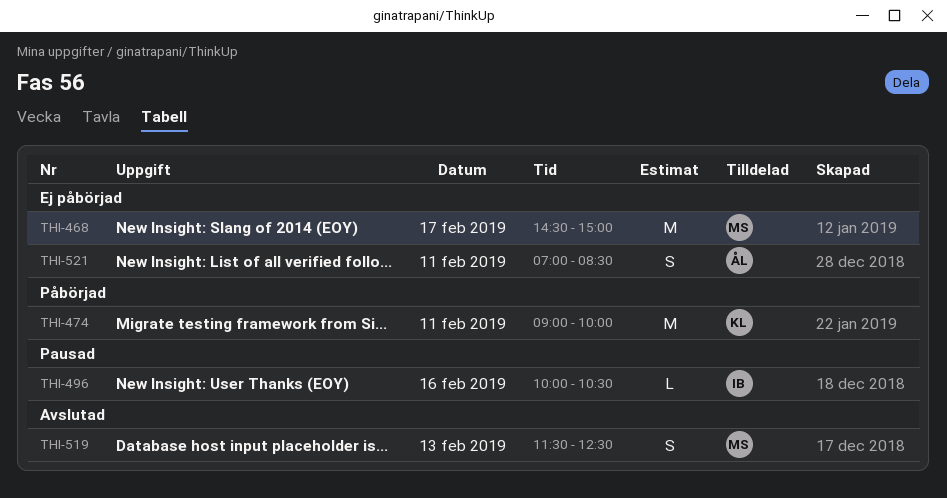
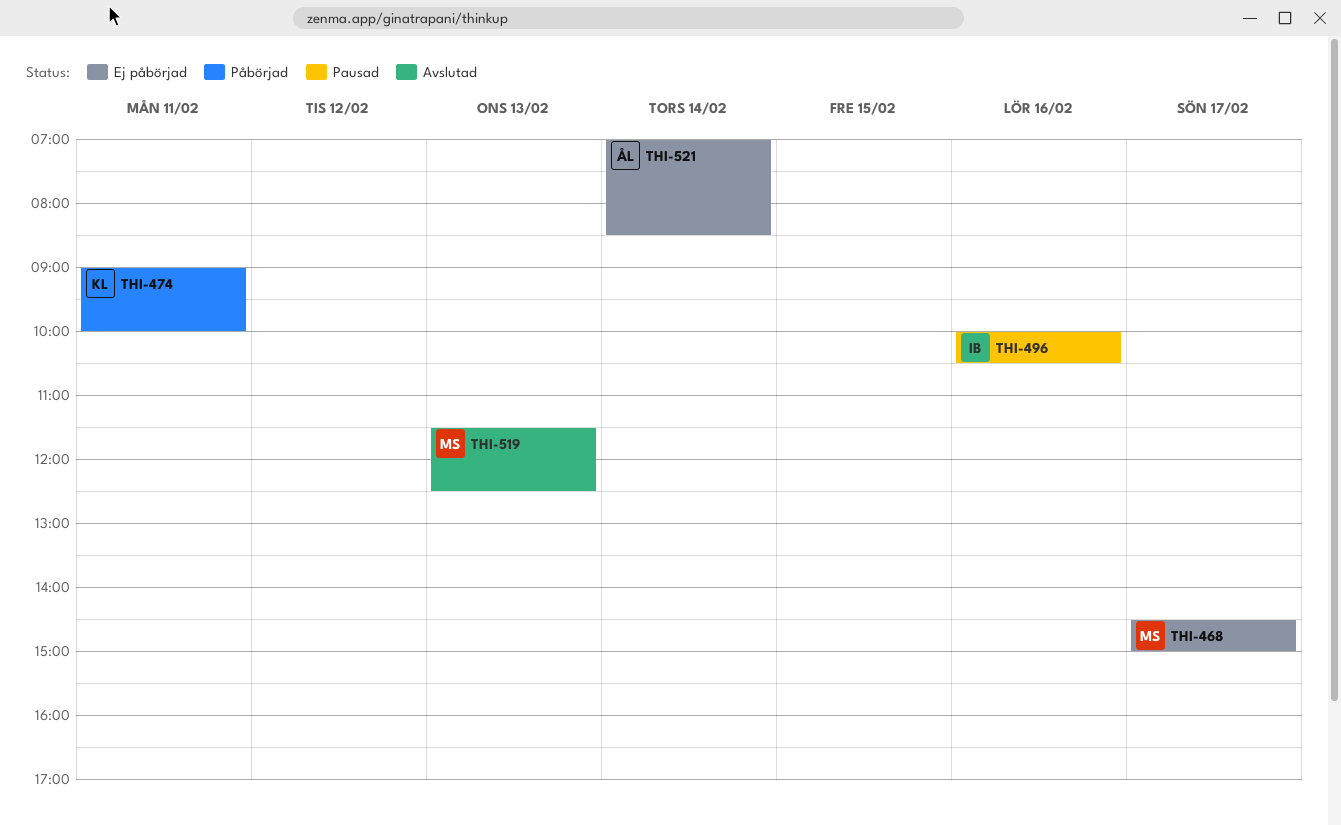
THI-521, day: Feb 11 -> Feb 14

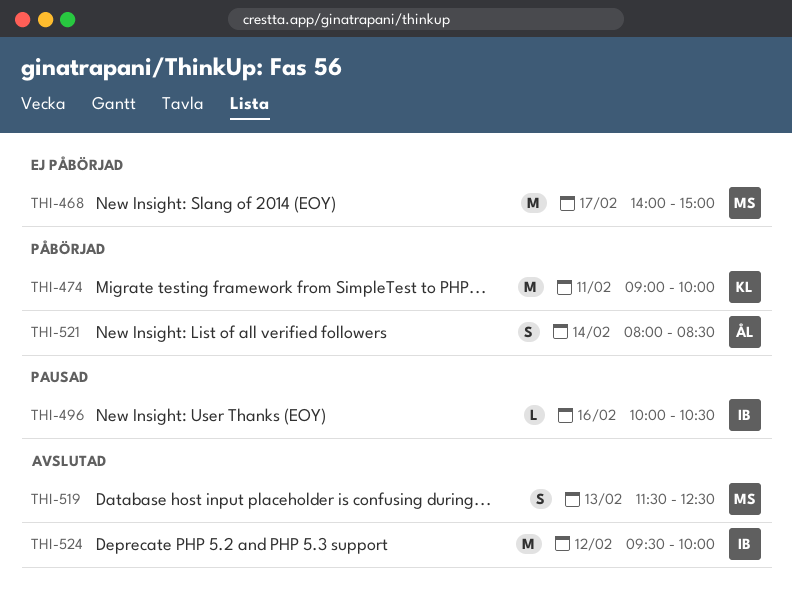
THI-468, begins: 14:30 -> 14:00
THI-521, status: Ej påbörjad -> Påbörjad
THI-521, begins: 07:00 -> 08:00
THI-524: none -> present

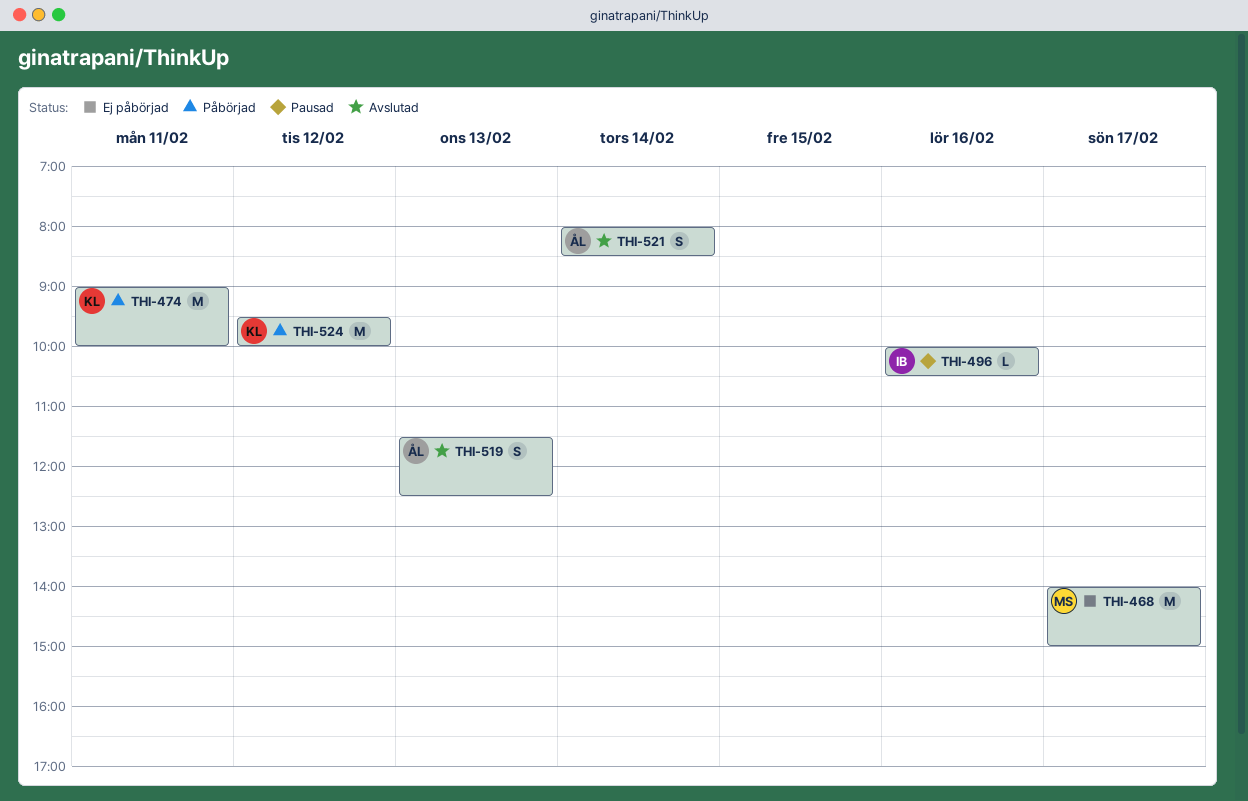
THI-519, owner: MS -> ÅL
THI-521, status: Påbörjad -> Avslutad
THI-524, status: Avslutad -> Påbörjad
THI-524, owner: IB -> KL

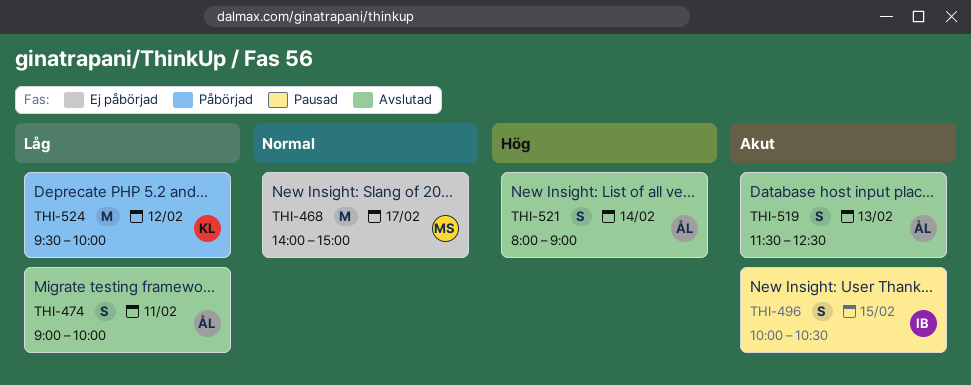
THI-474, status: Påbörjad -> Avslutad
THI-474, owner: KL -> ÅL
THI-474, estimate: M -> S
THI-496, estimate: L -> S
THI-496, day: Feb 16 -> Feb 15
THI-521, ends: 08:30 -> 09:00

